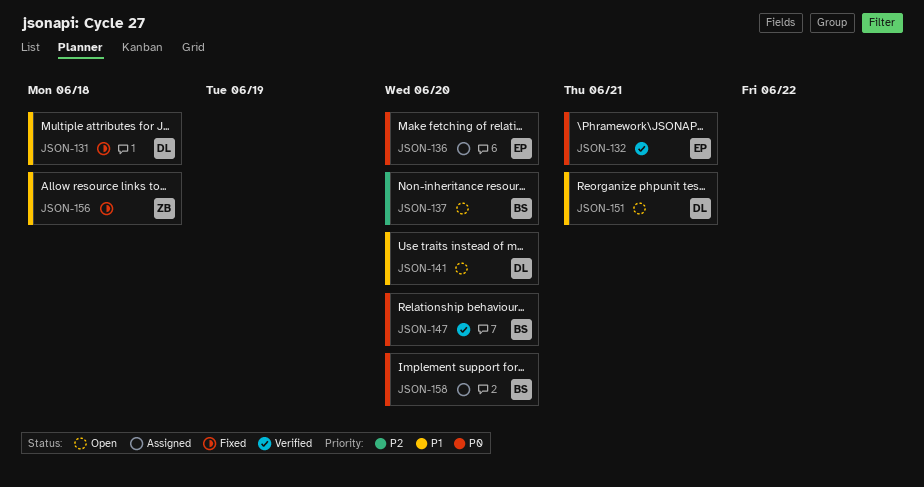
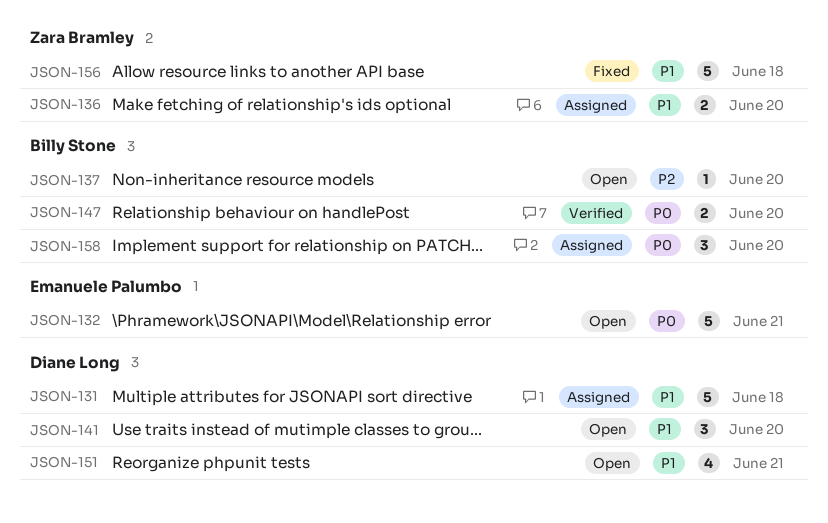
JSON-131, status: Fixed -> Assigned
JSON-132, status: Verified -> Open
JSON-136, owner: Emanuele Palumbo -> Zara Bramley
JSON-136, priority: P0 -> P1

